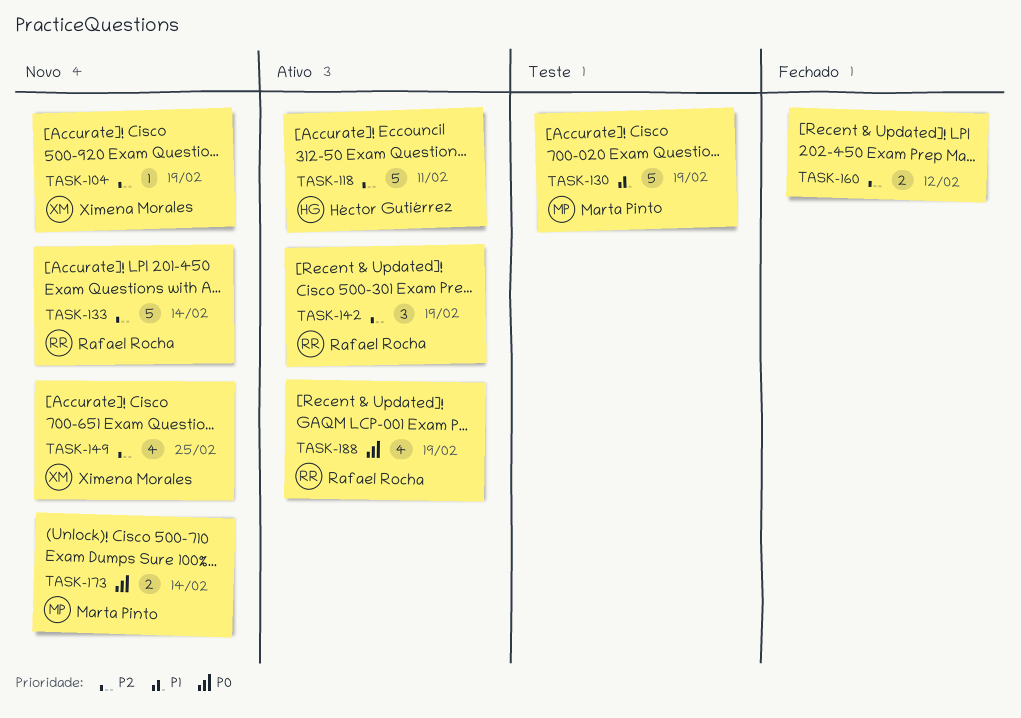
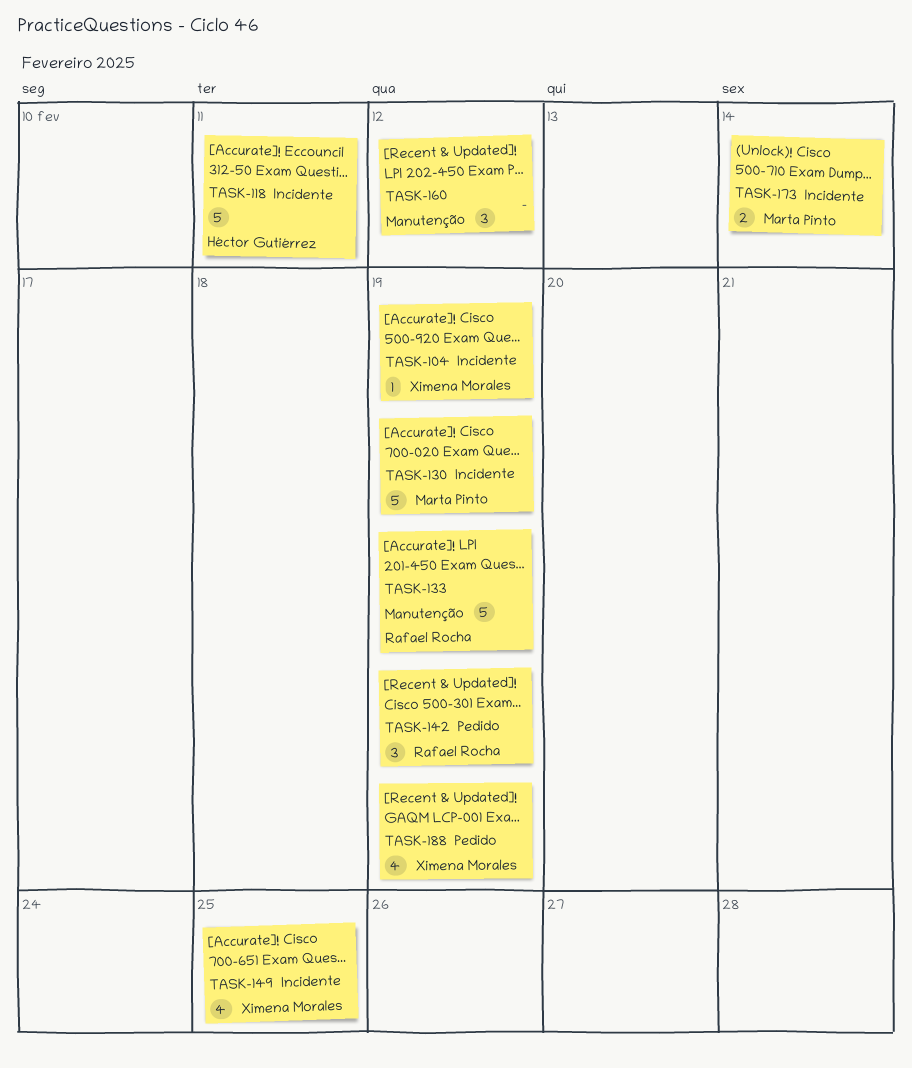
TASK-133, due: Feb 14 -> Feb 19
TASK-160, estimate: 2 -> 3
TASK-188, owner: Rafael Rocha -> Ximena Morales

